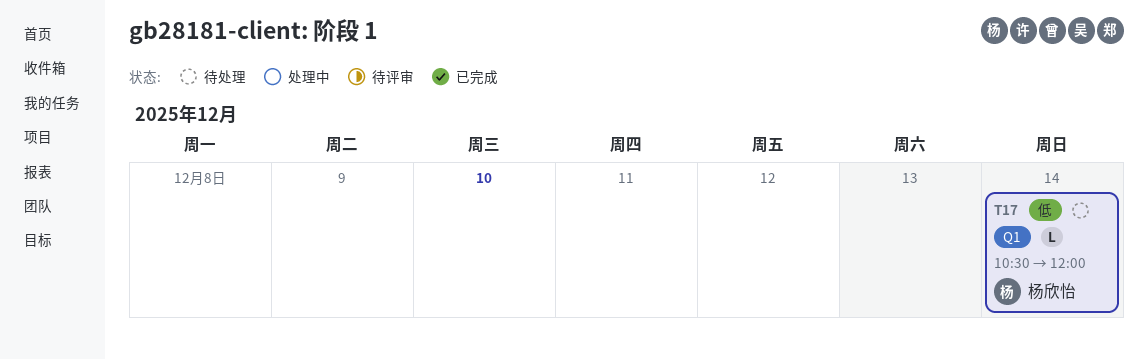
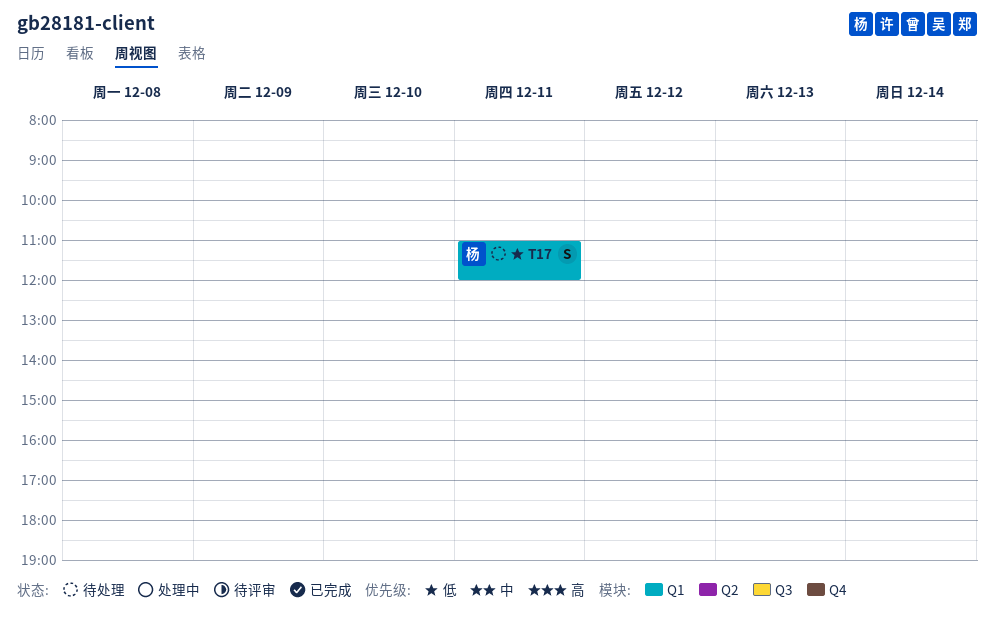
T17, estimate: L -> S
T17, day: Dec 14 -> Dec 11
T17, begins: 10:30 -> 11:00

